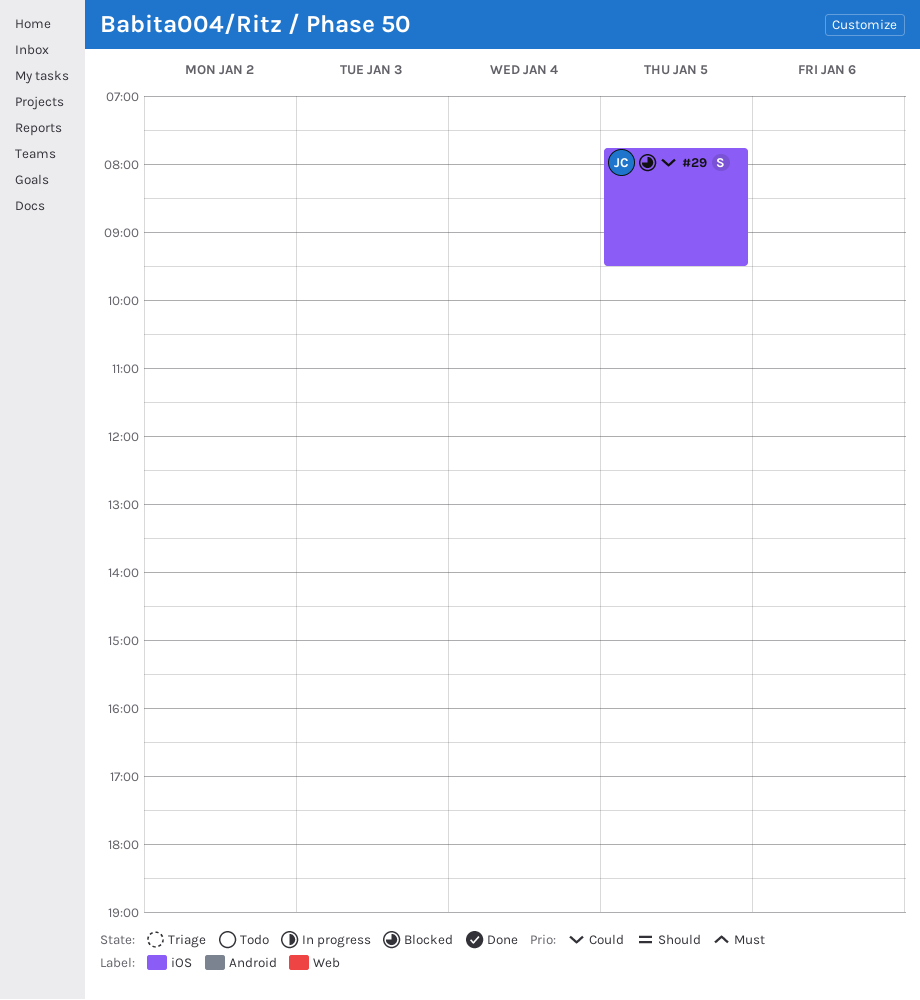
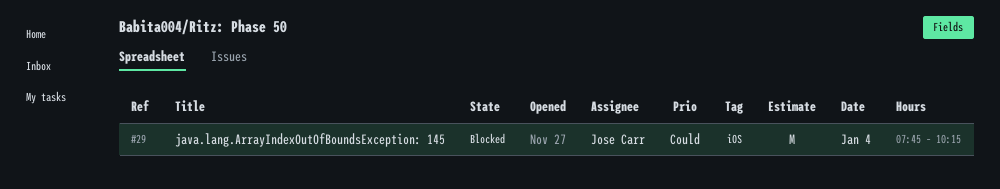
#29, estimate: S -> M
#29, day: Jan 5 -> Jan 4
#29, ends: 09:30 -> 10:15

